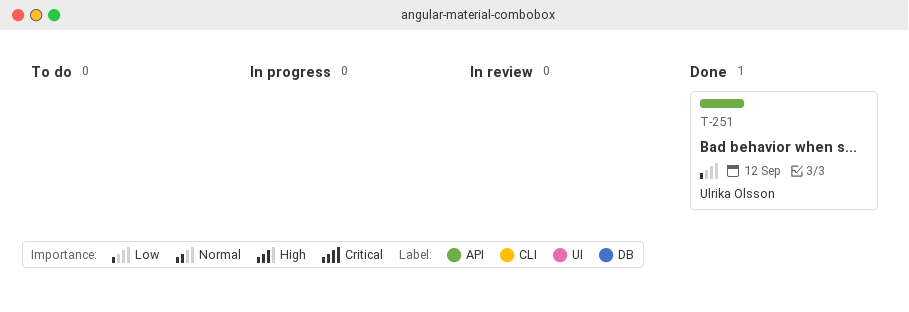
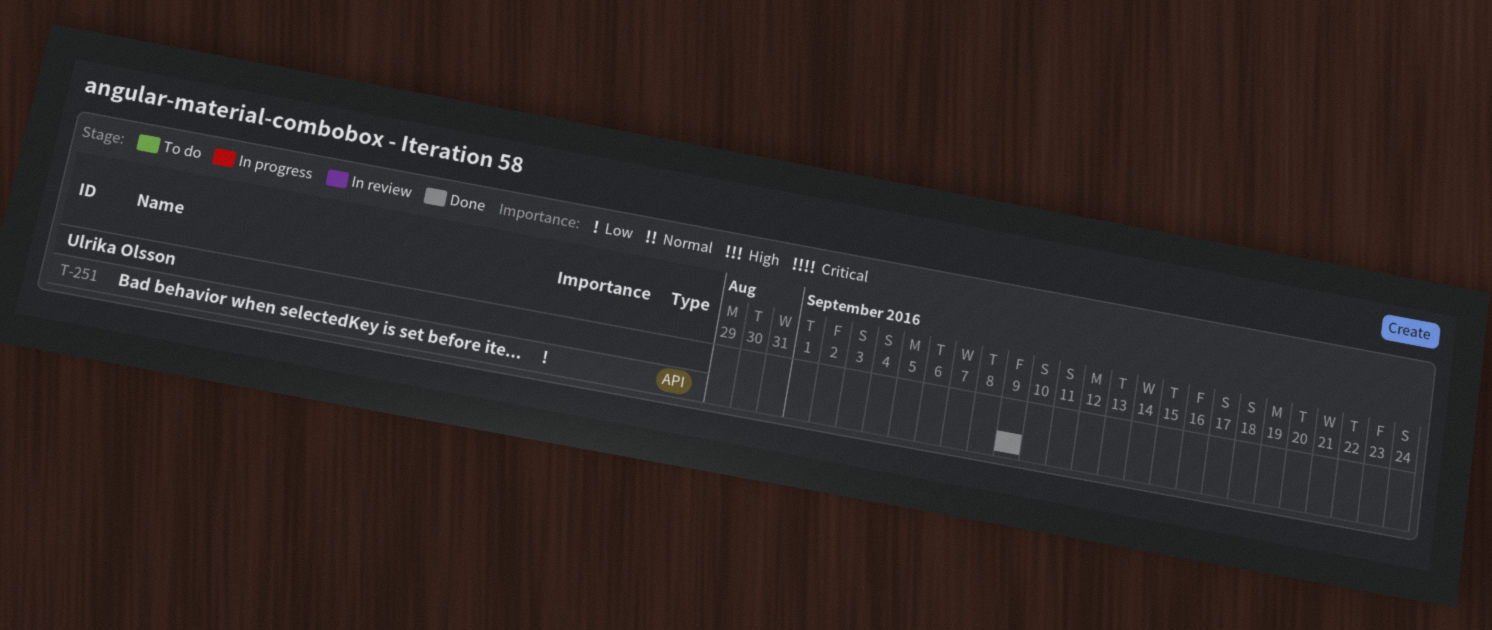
T-251, due: Sep 12 -> Sep 9

